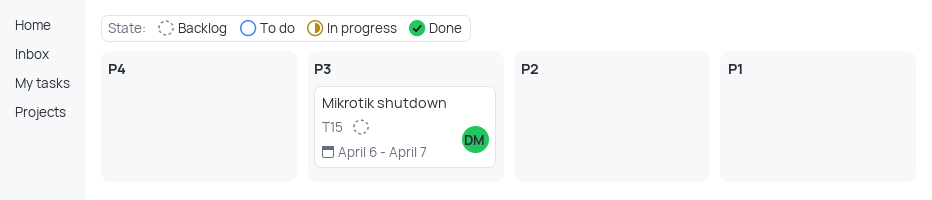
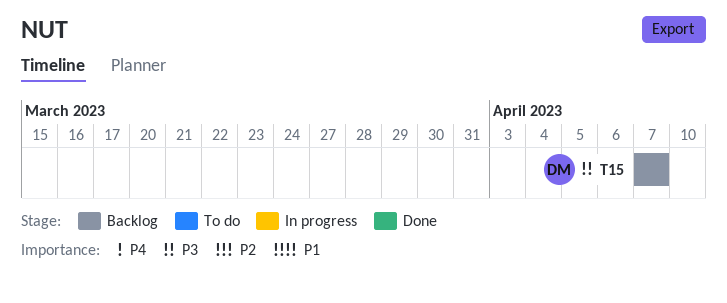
T15, start: Apr 6 -> Apr 7

